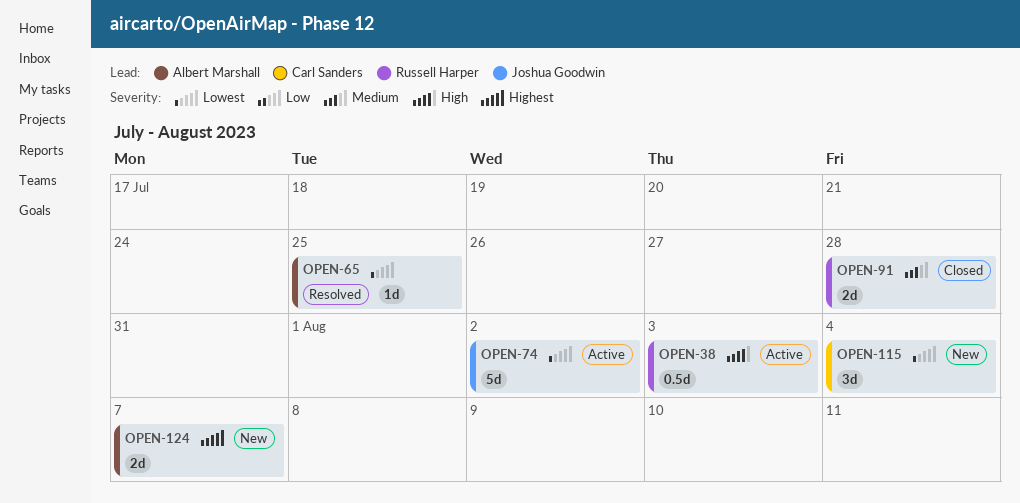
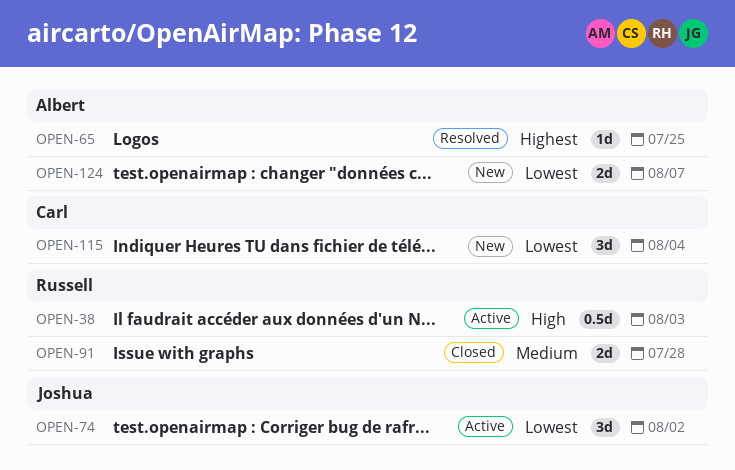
OPEN-65, priority: Lowest -> Highest
OPEN-74, estimate: 5d -> 3d
OPEN-124, priority: Highest -> Lowest

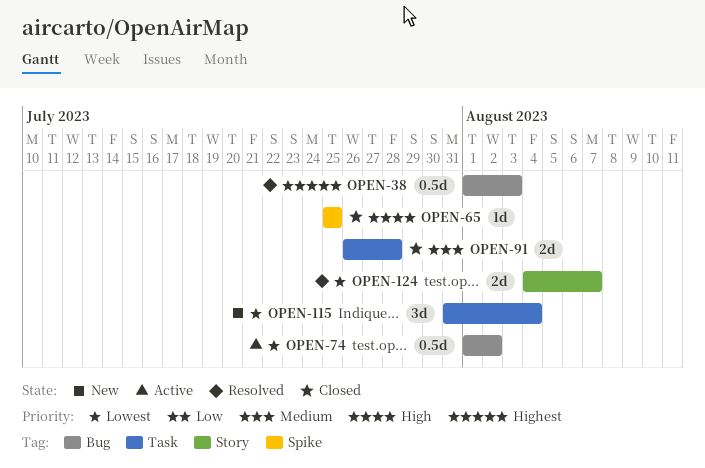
OPEN-38, status: Active -> Resolved
OPEN-38, priority: High -> Highest
OPEN-65, status: Resolved -> Closed
OPEN-65, priority: Highest -> High
OPEN-74, estimate: 3d -> 0.5d
OPEN-124, status: New -> Resolved

